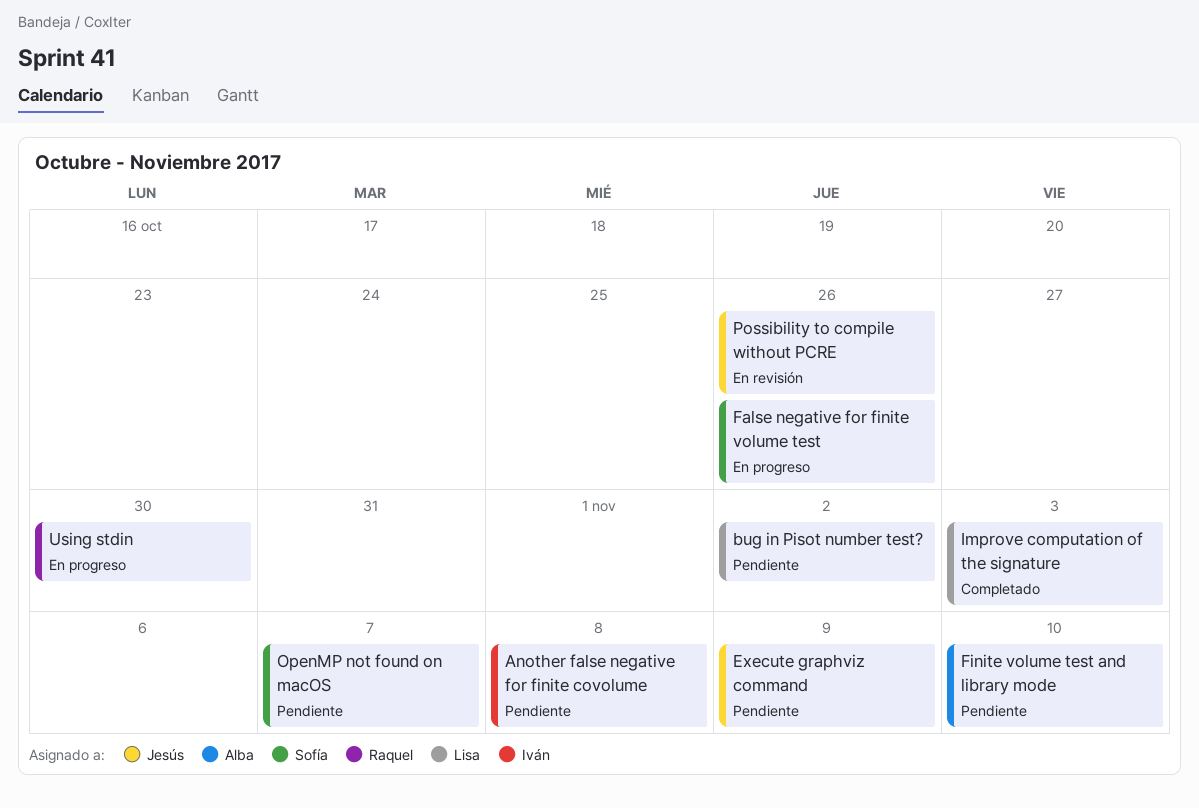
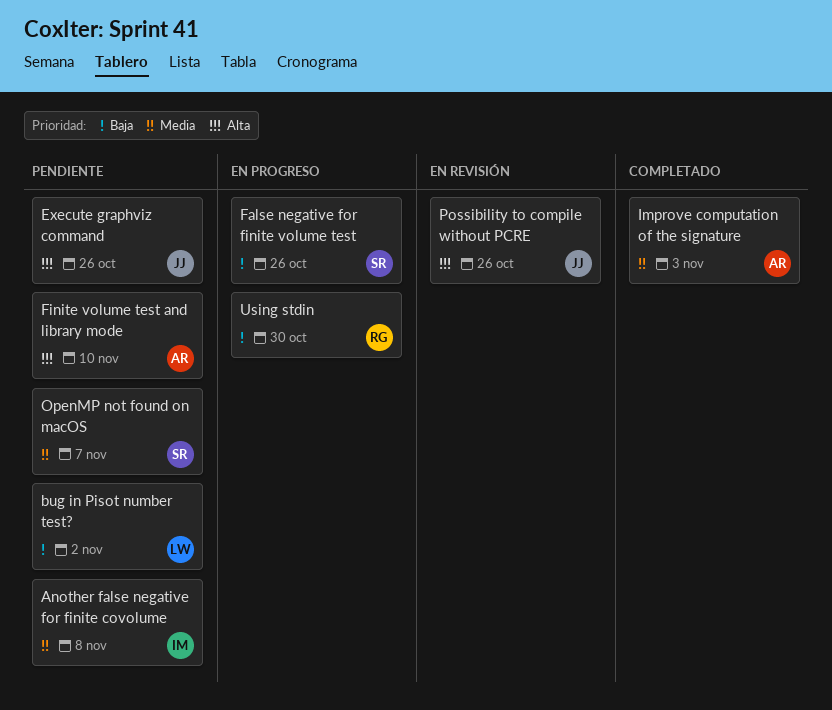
Execute graphviz command, due: Nov 9 -> Oct 26
Improve computation of the signature, owner: Lisa -> Alba

